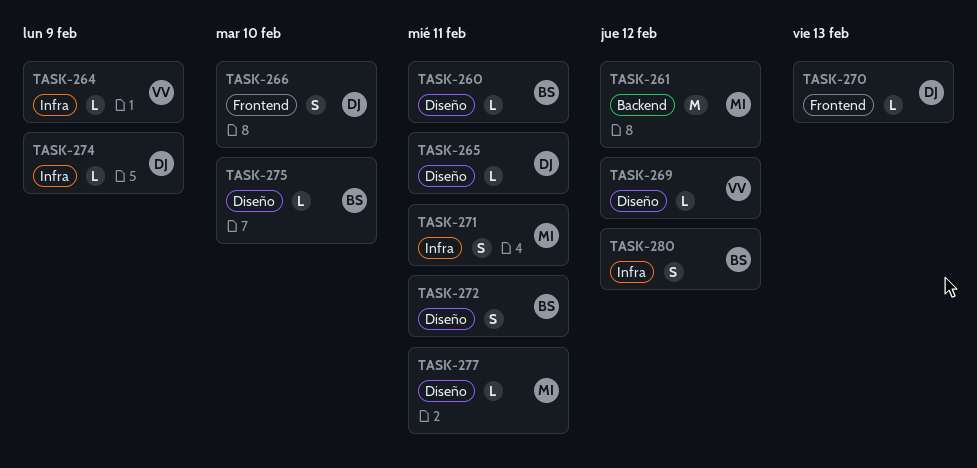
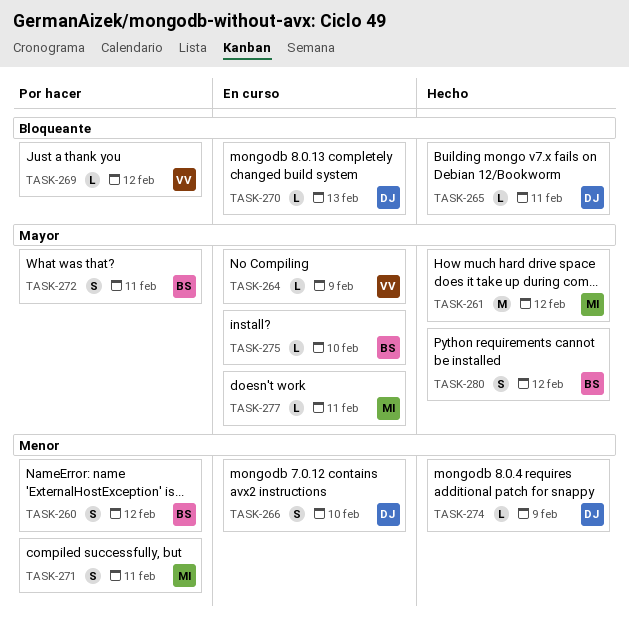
TASK-260, estimate: L -> S
TASK-260, due: Feb 11 -> Feb 12

